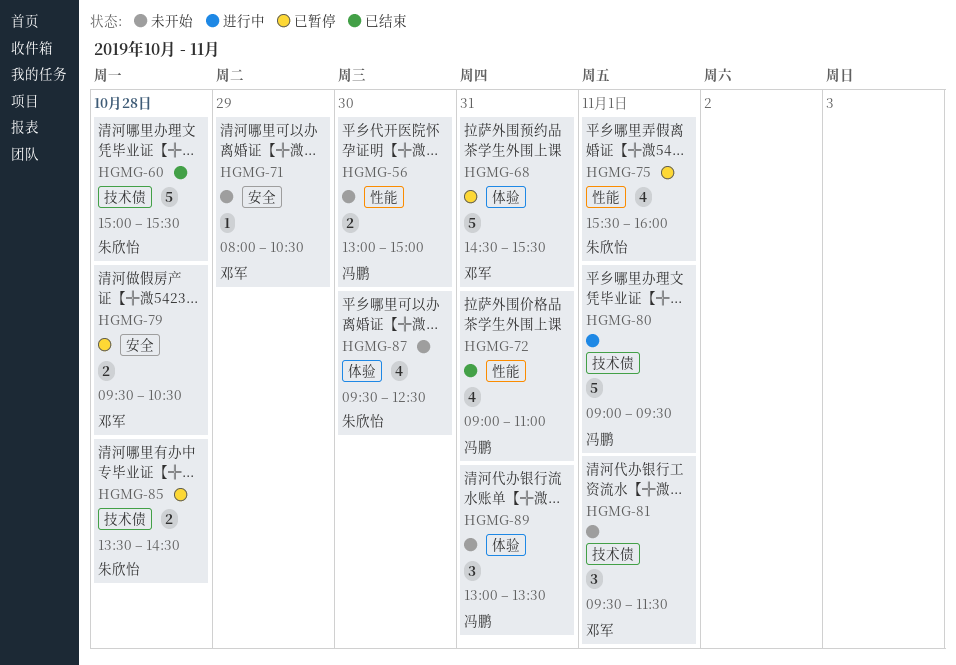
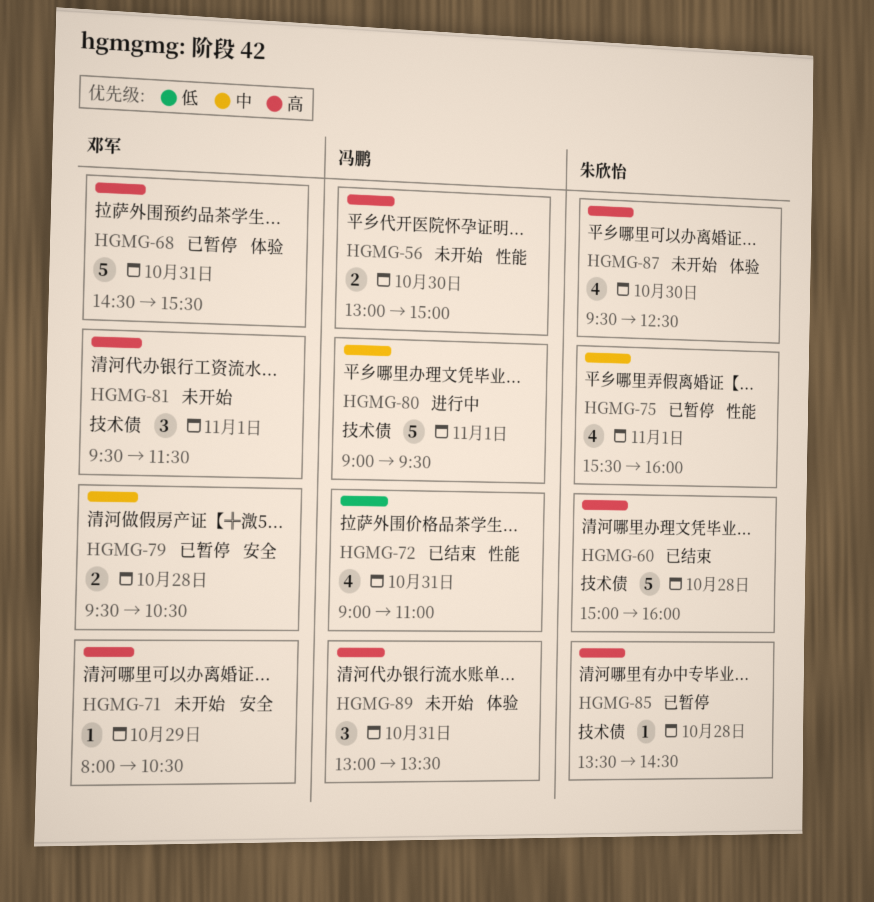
HGMG-60, ends: 15:30 -> 16:00
HGMG-85, estimate: 2 -> 1

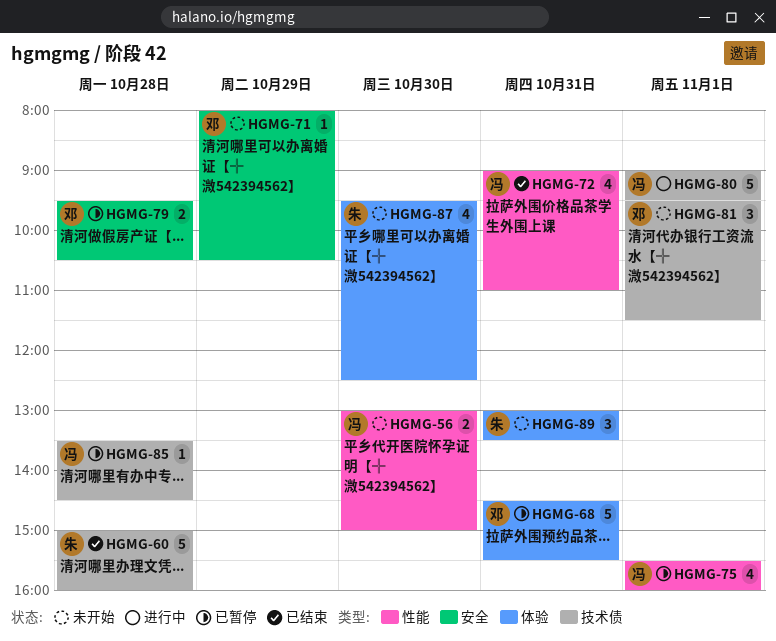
HGMG-75, owner: 朱欣怡 -> 冯鹏
HGMG-85, owner: 朱欣怡 -> 冯鹏
HGMG-89, owner: 冯鹏 -> 朱欣怡

